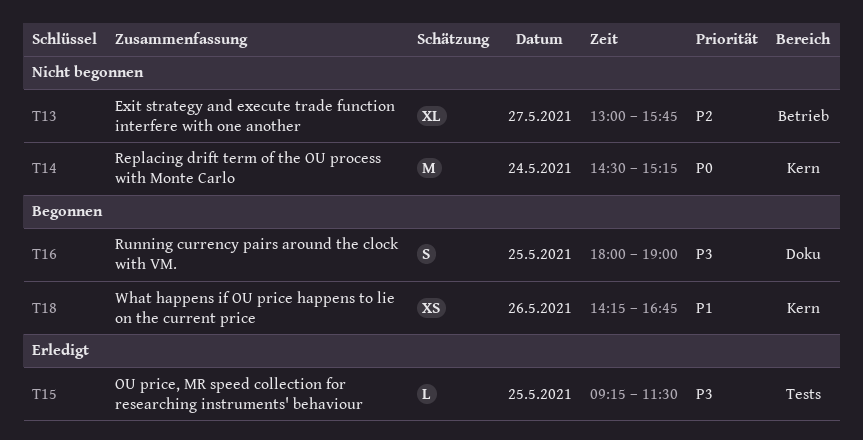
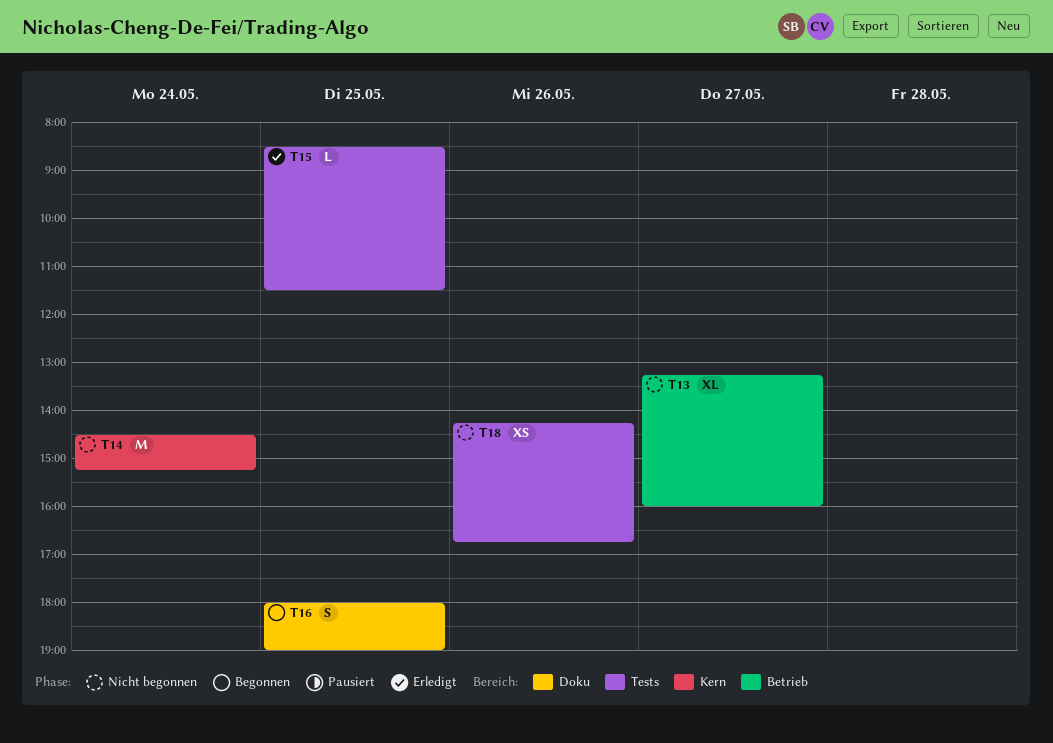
T13, begins: 13:00 -> 13:15
T13, ends: 15:45 -> 16:00
T15, begins: 09:15 -> 08:30
T18, status: Begonnen -> Nicht begonnen
T18, label: Kern -> Tests

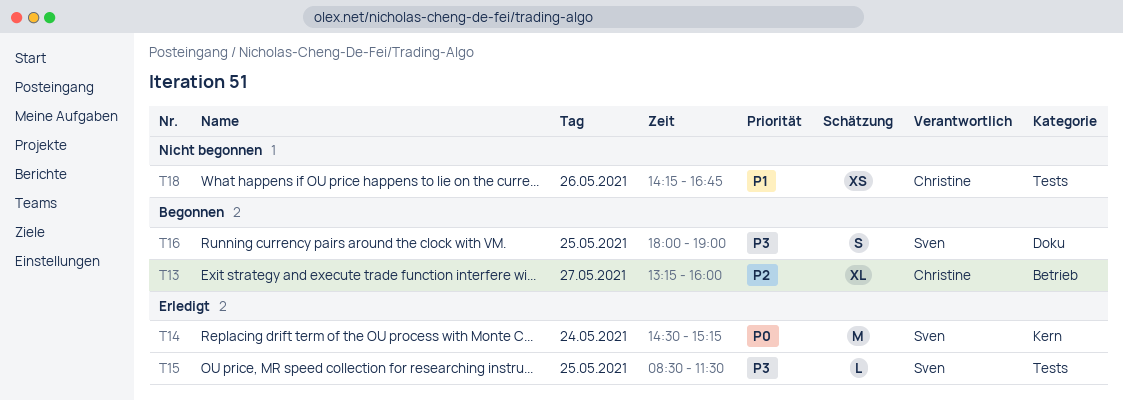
T13, status: Nicht begonnen -> Begonnen
T14, status: Nicht begonnen -> Erledigt

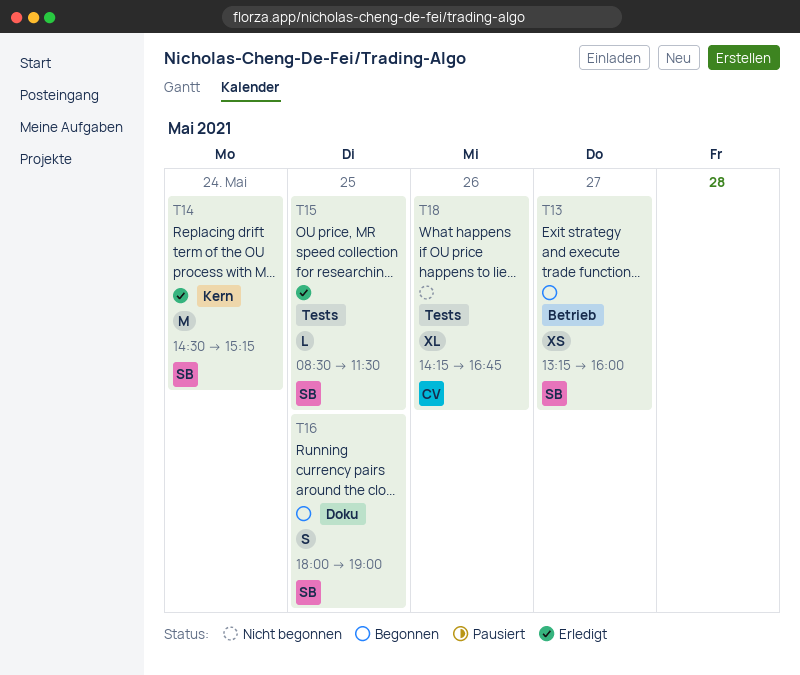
T13, owner: Christine -> Sven
T13, estimate: XL -> XS
T18, estimate: XS -> XL

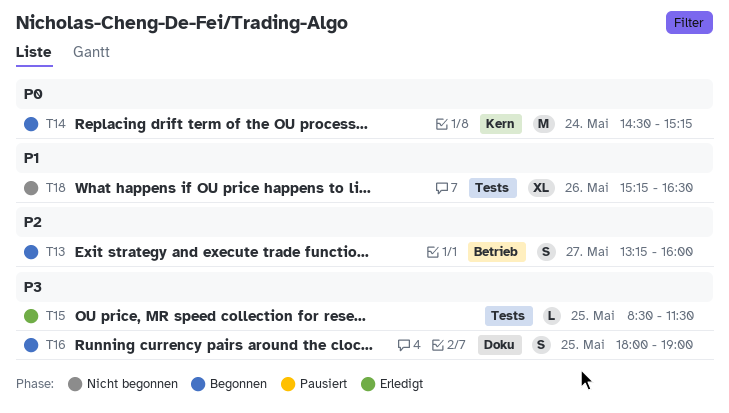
T13, estimate: XS -> S
T14, status: Erledigt -> Begonnen
T18, begins: 14:15 -> 15:15
T18, ends: 16:45 -> 16:30

